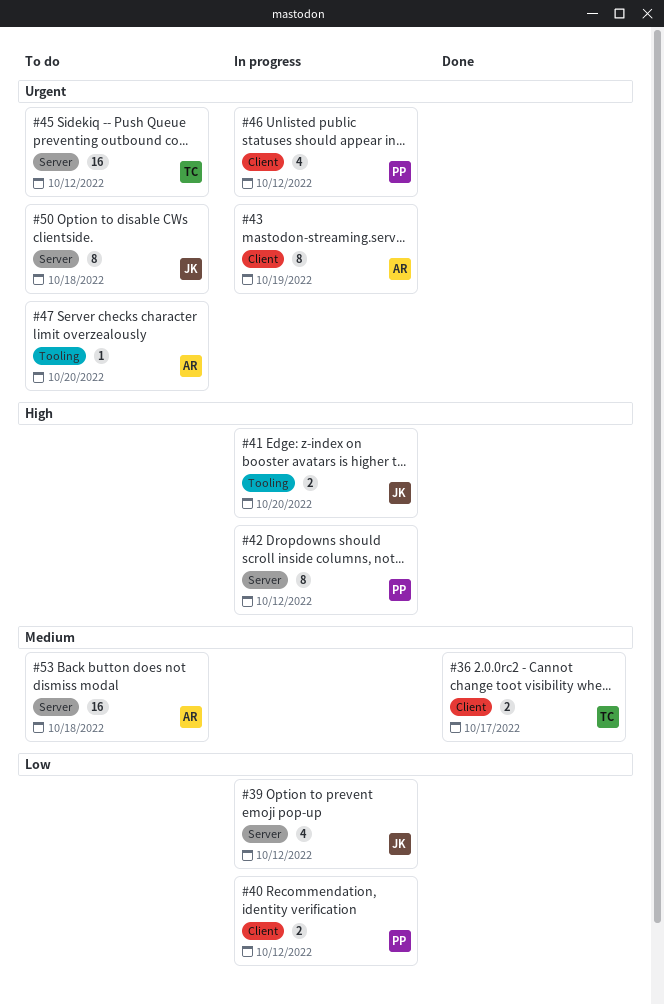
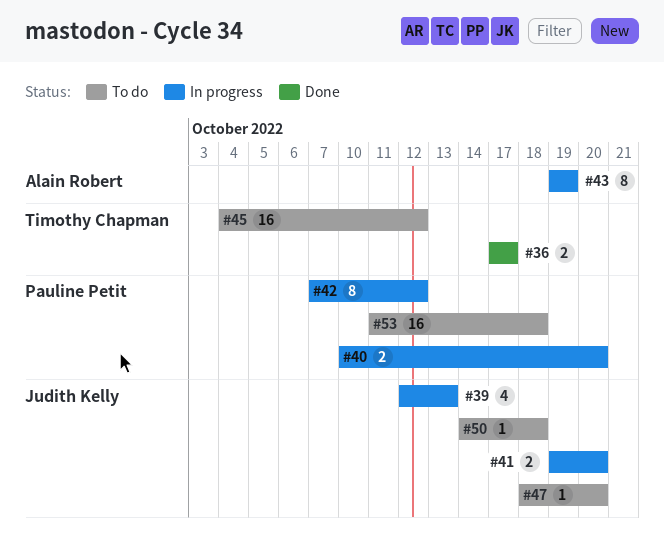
#39, due: Oct 12 -> Oct 13
#40, due: Oct 12 -> Oct 20
#46: present -> none
#47, owner: Alain Robert -> Judith Kelly
#50, estimate: 8 -> 1
#53, owner: Alain Robert -> Pauline Petit

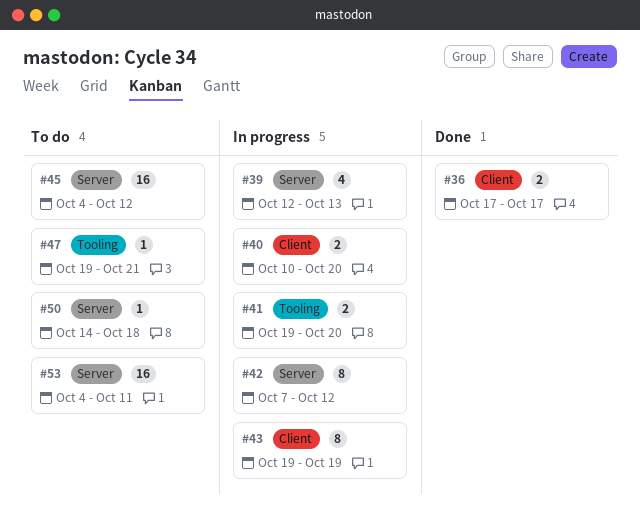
#47, start: Oct 18 -> Oct 19
#47, due: Oct 20 -> Oct 21
#53, start: Oct 11 -> Oct 4
#53, due: Oct 18 -> Oct 11

